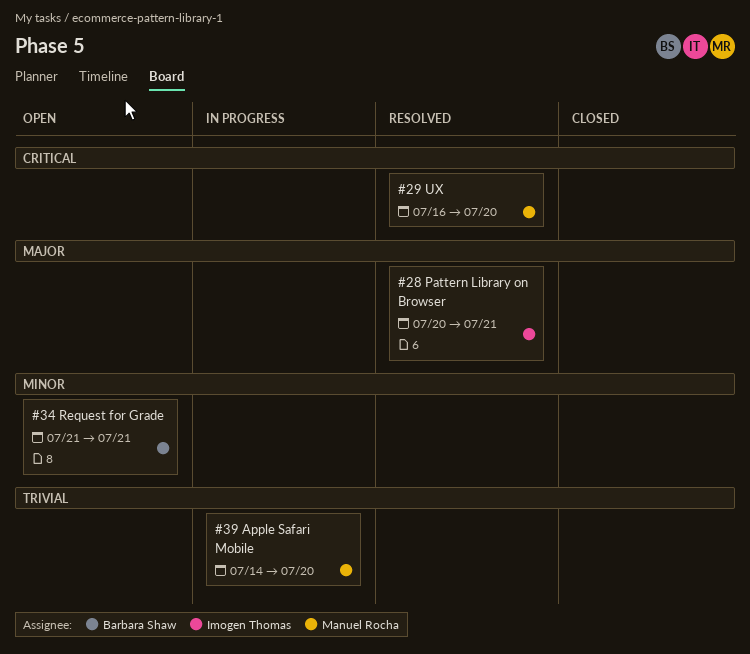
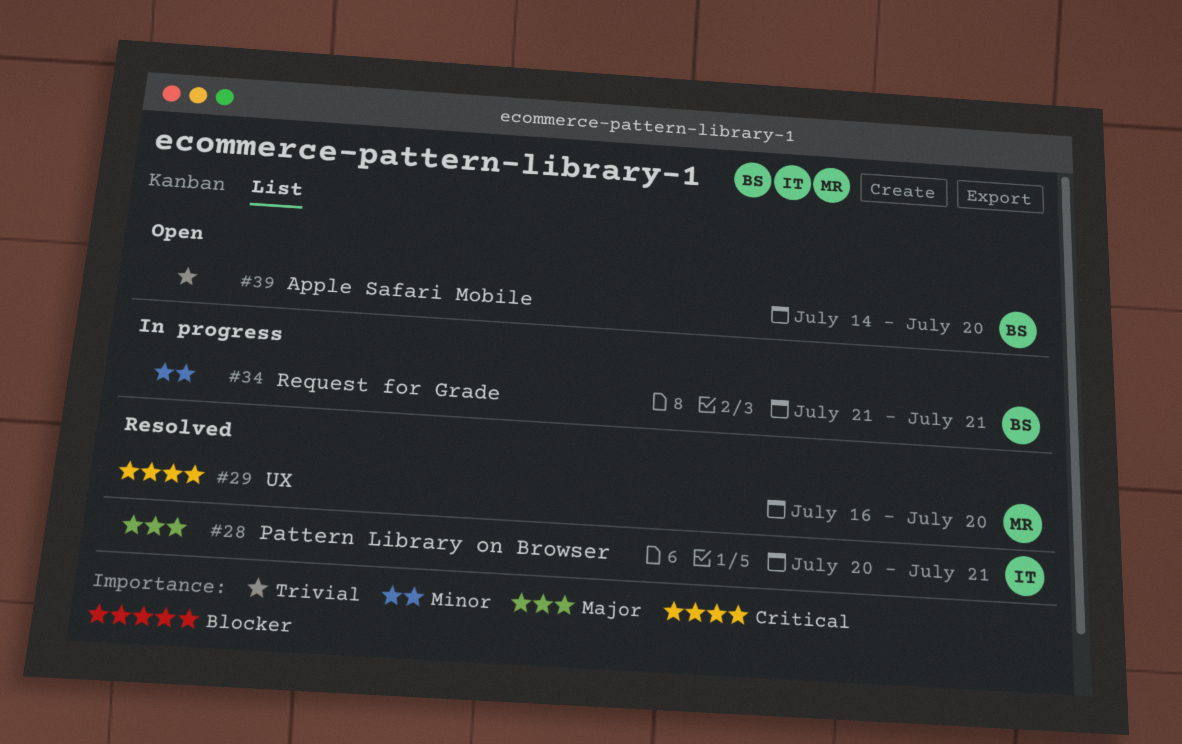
#34, status: Open -> In progress
#39, status: In progress -> Open
#39, owner: Manuel Rocha -> Barbara Shaw

